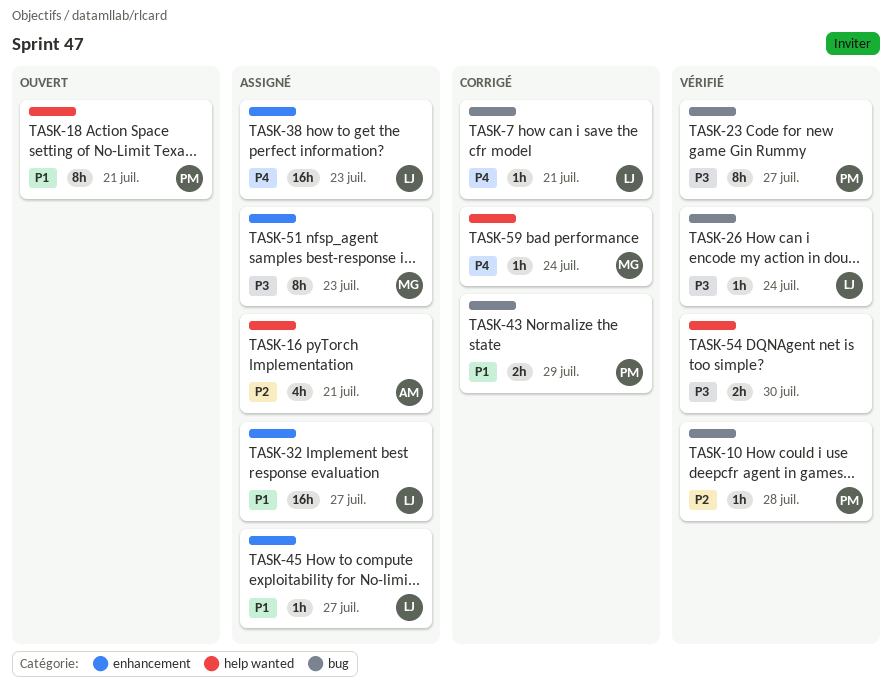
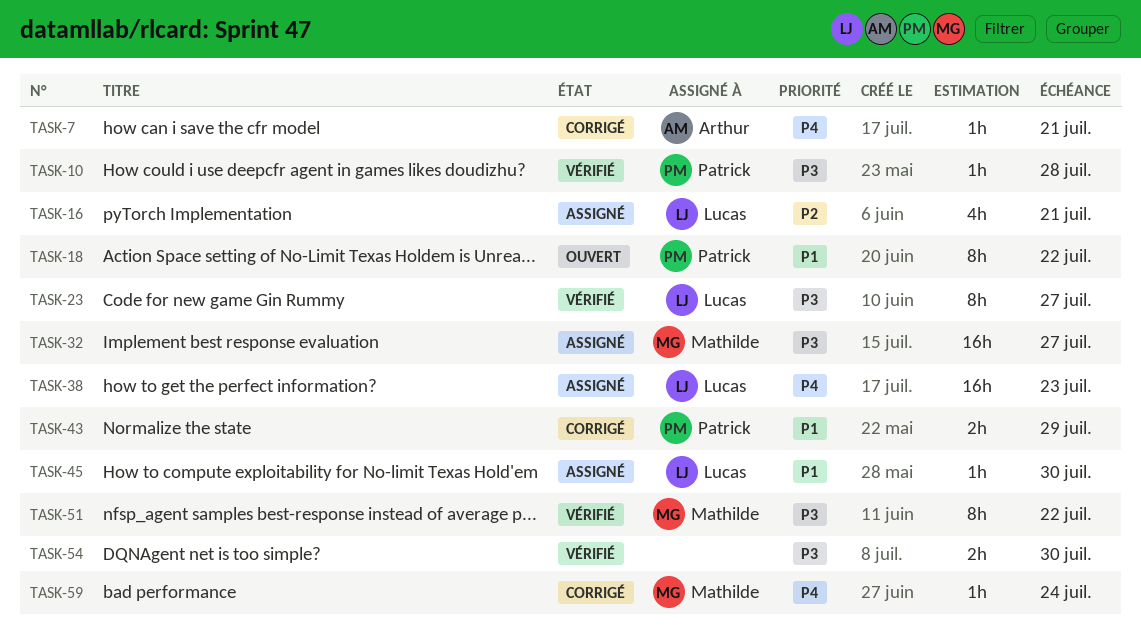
TASK-7, owner: Lucas -> Arthur
TASK-10, priority: P2 -> P3
TASK-16, owner: Arthur -> Lucas
TASK-18, due: Jul 21 -> Jul 22
TASK-23, owner: Patrick -> Lucas
TASK-26: present -> none
TASK-32, owner: Lucas -> Mathilde
TASK-32, priority: P1 -> P3
TASK-45, due: Jul 27 -> Jul 30
TASK-51, status: Assigné -> Vérifié
TASK-51, due: Jul 23 -> Jul 22

